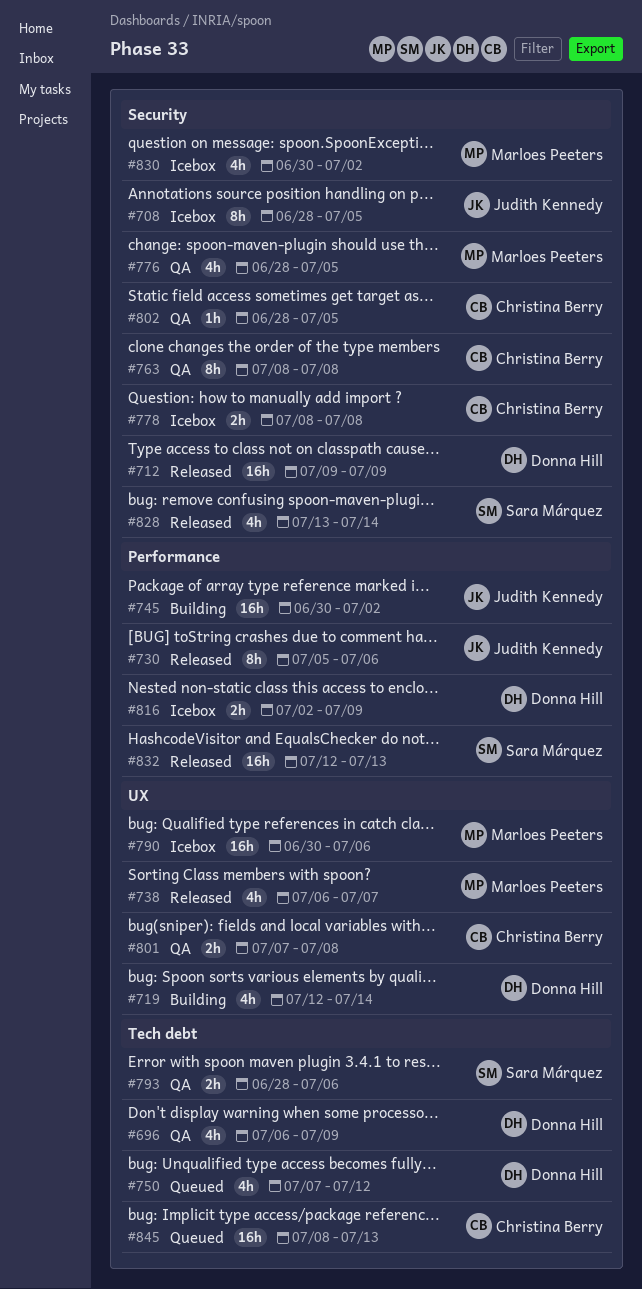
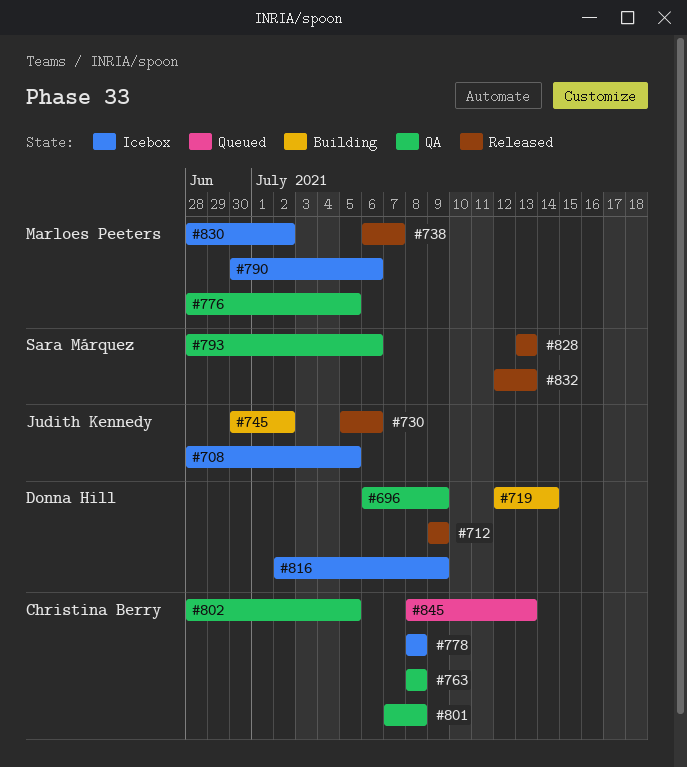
#750: present -> none
#828, due: Jul 14 -> Jul 13
#830, start: Jun 30 -> Jun 28

